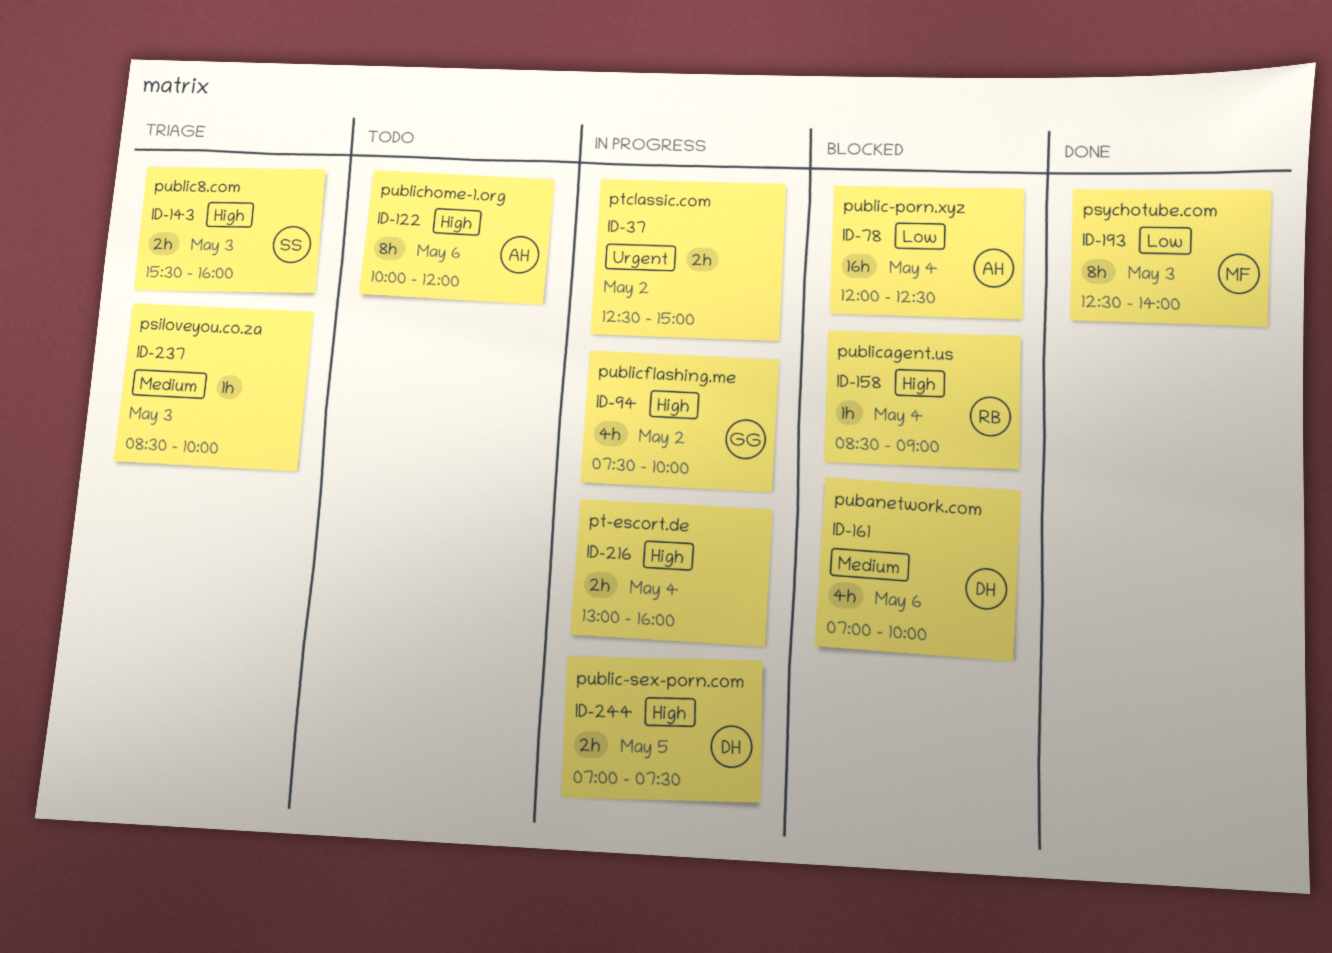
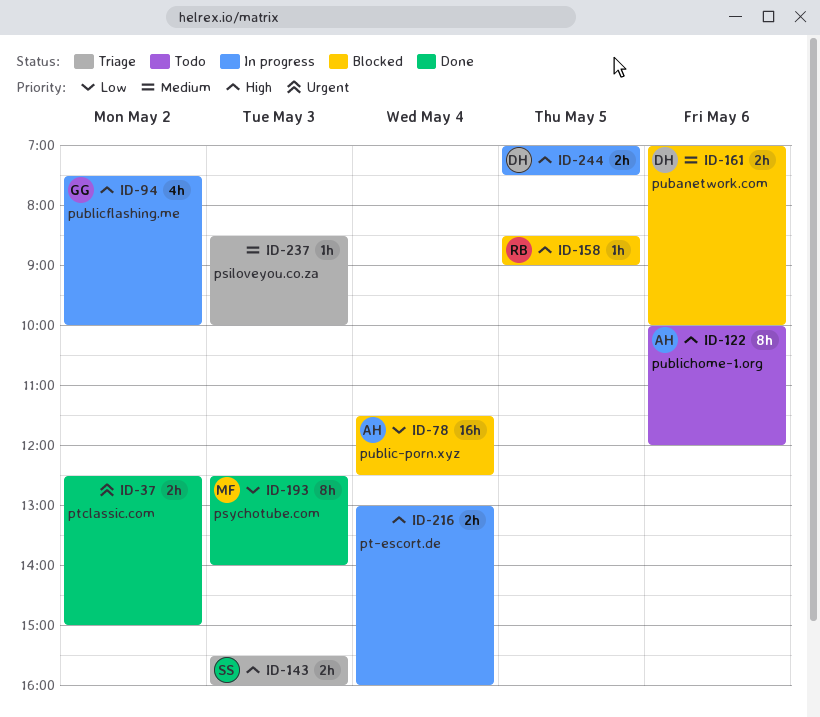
ID-37, status: In progress -> Done
ID-78, begins: 12:00 -> 11:30
ID-158, day: May 4 -> May 5
ID-161, estimate: 4h -> 2h

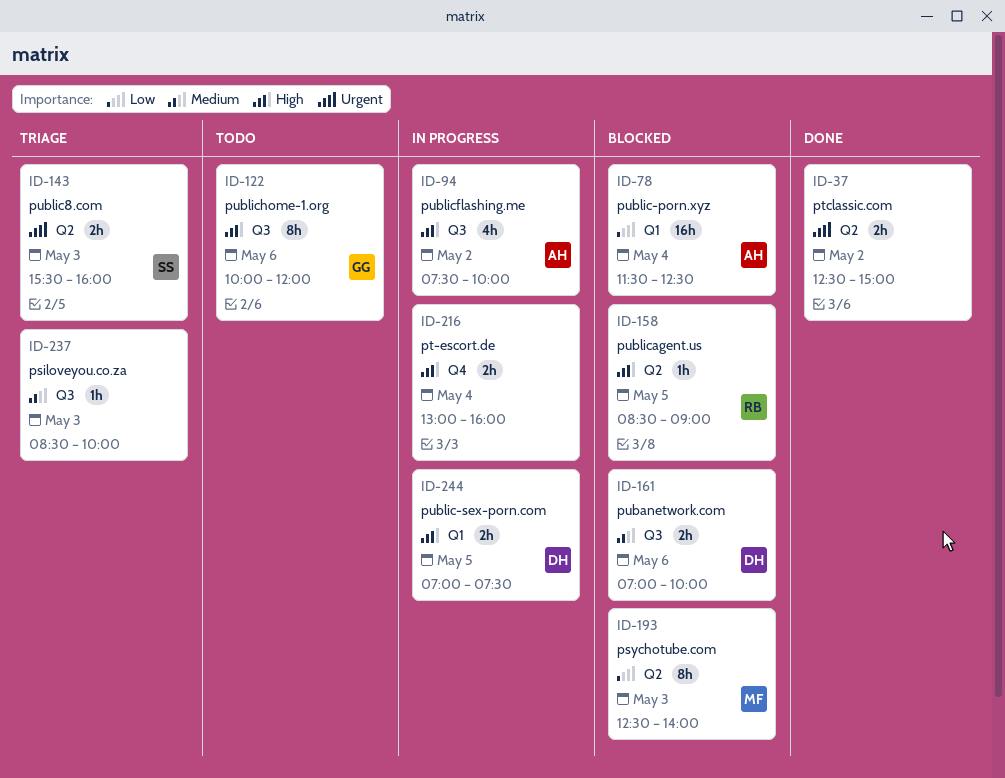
ID-94, owner: GG -> AH
ID-122, owner: AH -> GG
ID-143, priority: High -> Urgent
ID-193, status: Done -> Blocked

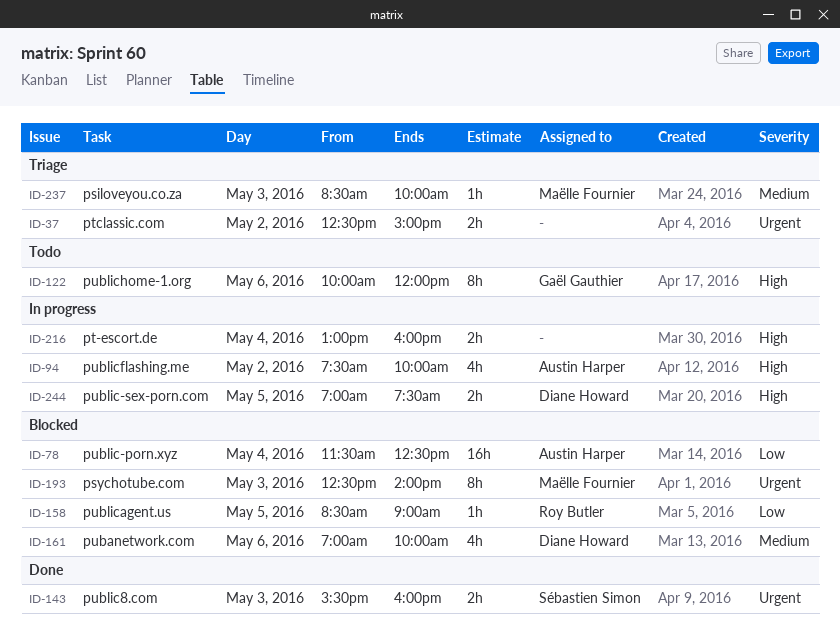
ID-37, status: Done -> Triage
ID-143, status: Triage -> Done
ID-158, priority: High -> Low
ID-161, estimate: 2h -> 4h
ID-193, priority: Low -> Urgent
ID-237, owner: none -> Maëlle Fournier

